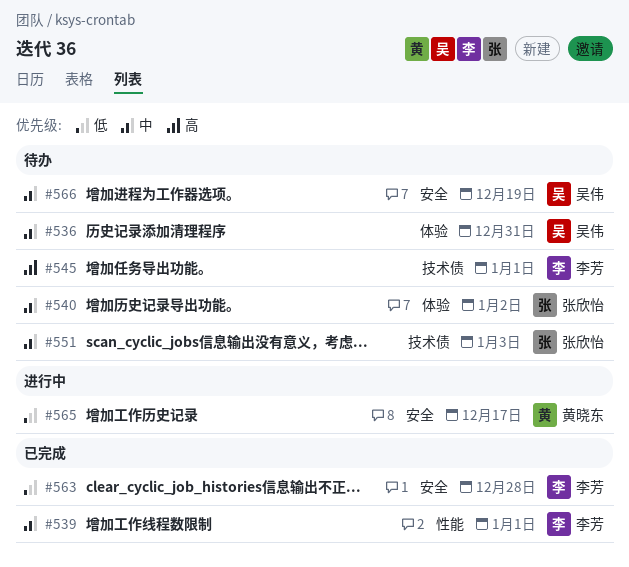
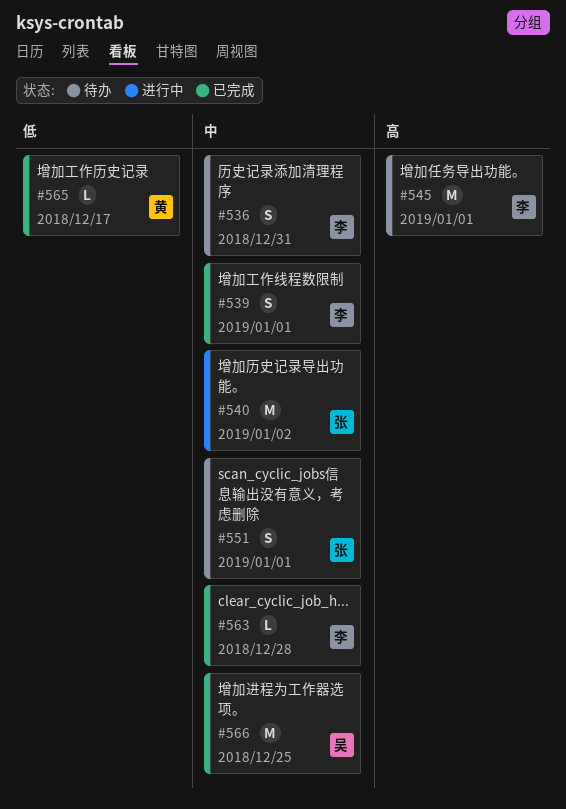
#536, owner: 吴伟 -> 李芳
#540, status: 待办 -> 进行中
#551, due: Jan 3 -> Jan 1
#563, priority: 低 -> 中
#565, status: 进行中 -> 已完成
#566, status: 待办 -> 已完成
#566, due: Dec 19 -> Dec 25

